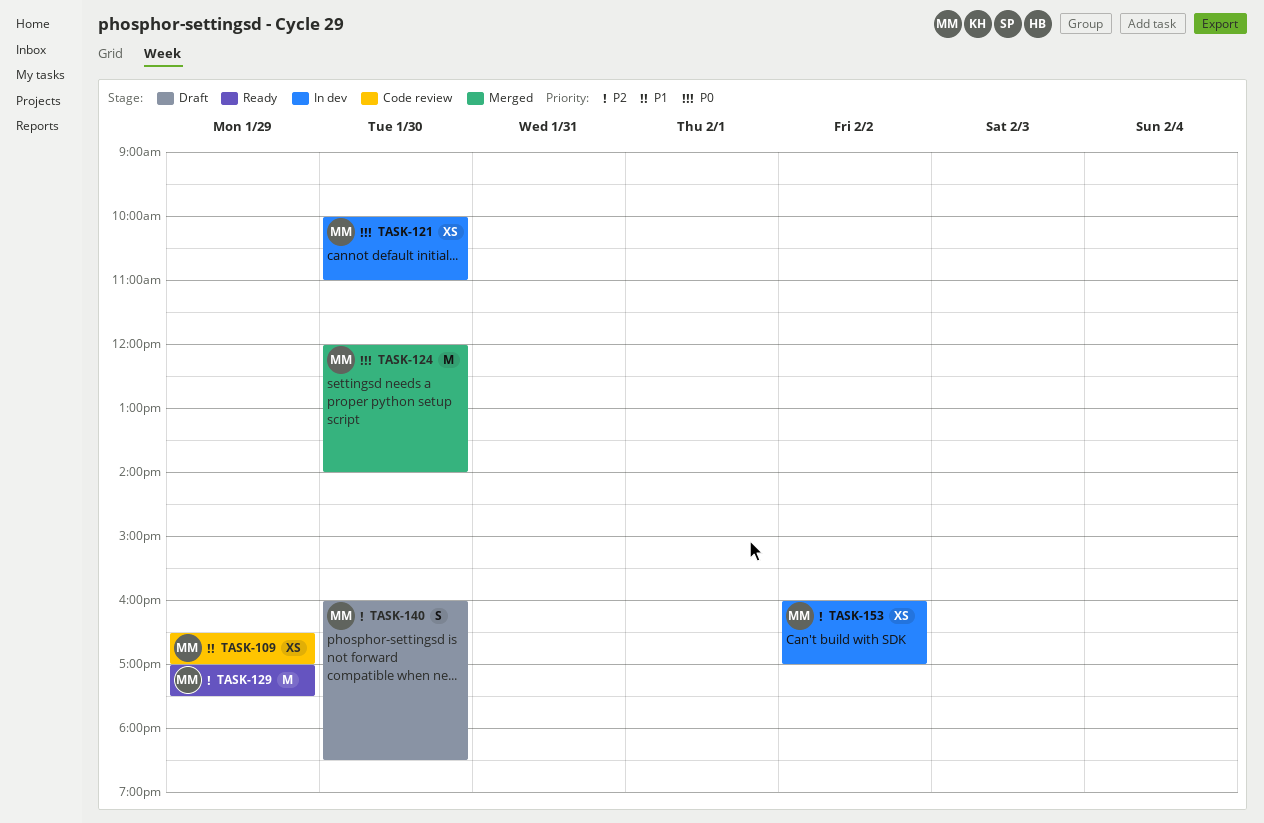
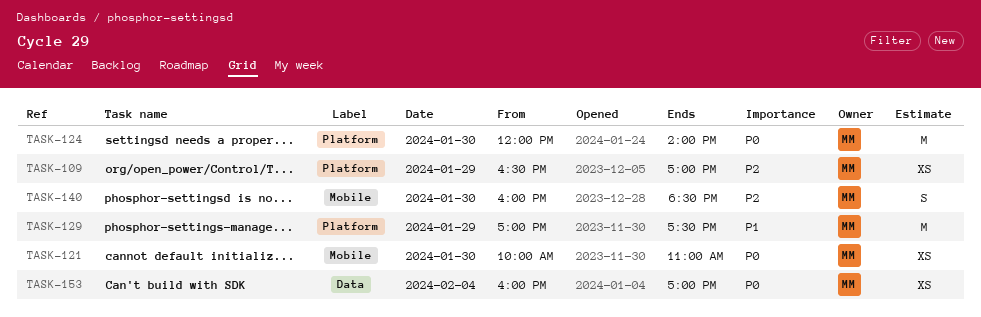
TASK-109, priority: P1 -> P2
TASK-129, priority: P2 -> P1
TASK-153, priority: P2 -> P0
TASK-153, day: Feb 2 -> Feb 4

